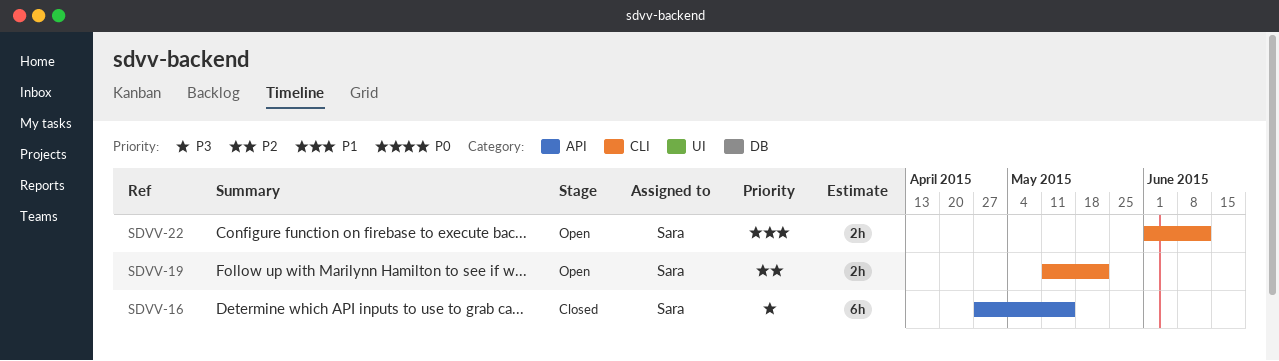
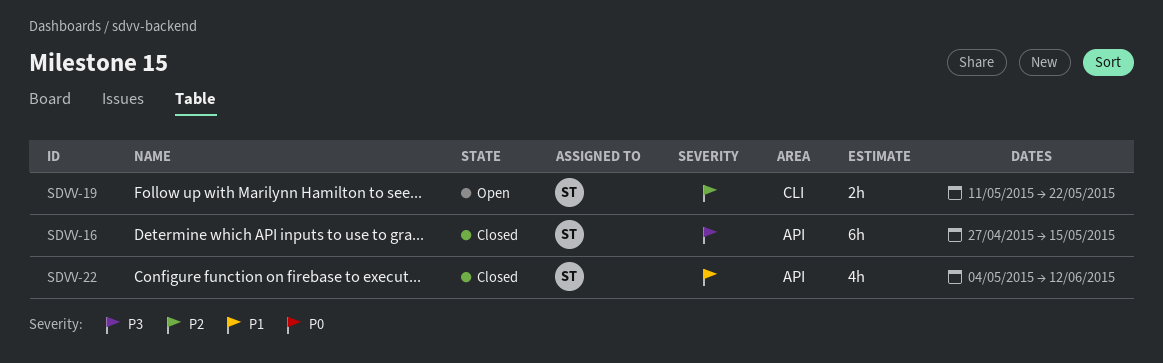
SDVV-22, status: Open -> Closed
SDVV-22, label: CLI -> API
SDVV-22, estimate: 2h -> 4h
SDVV-22, start: Jun 1 -> May 4

